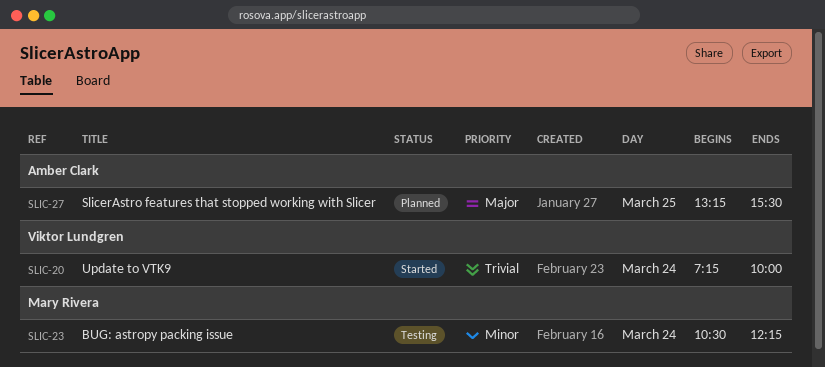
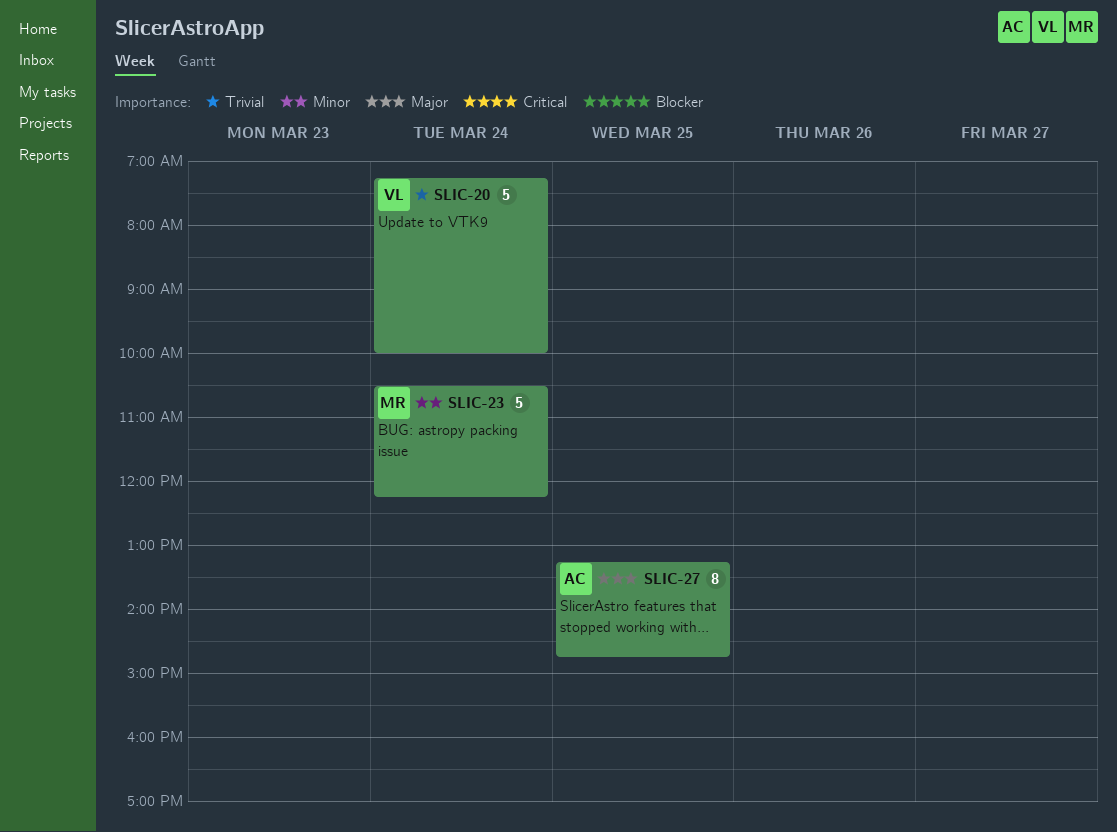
SLIC-27, ends: 15:30 -> 14:45

